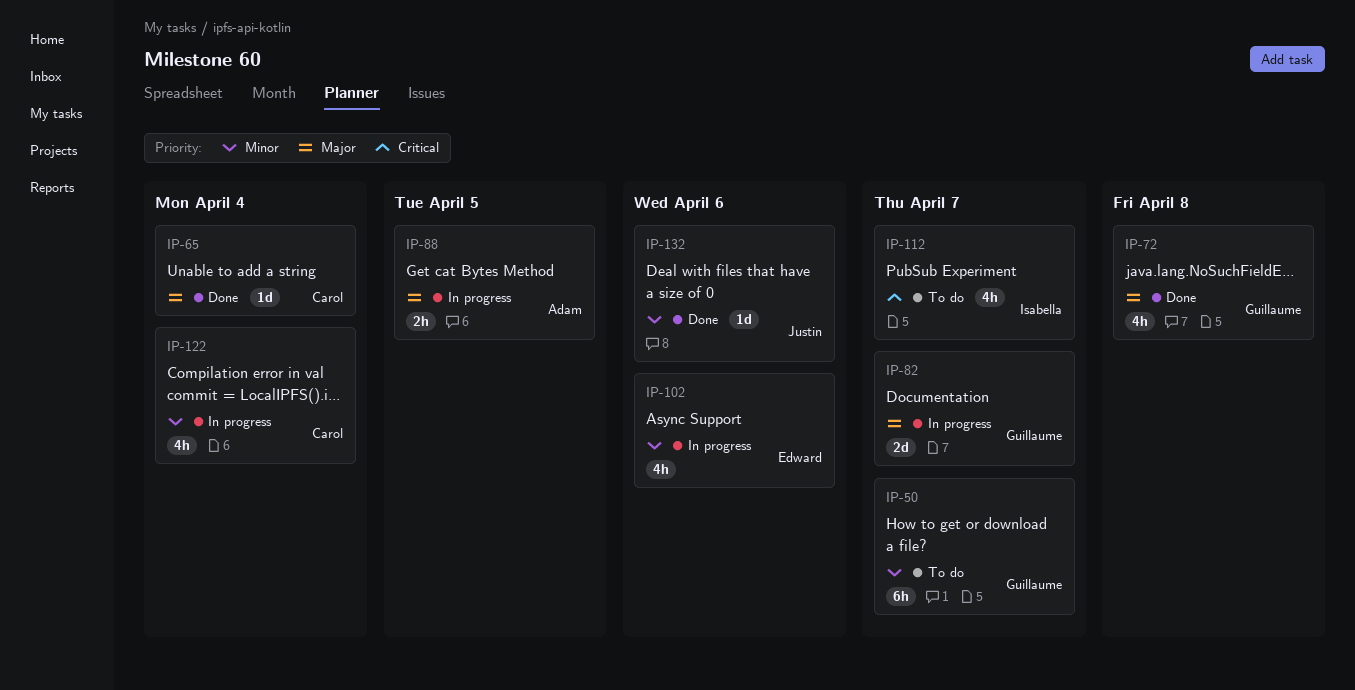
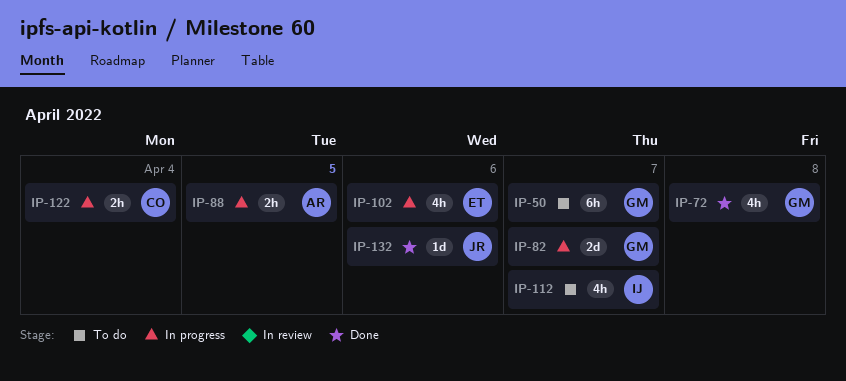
IP-65: present -> none
IP-122, estimate: 4h -> 2h

